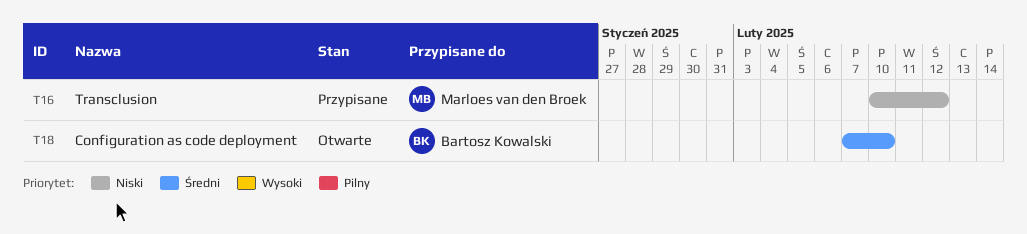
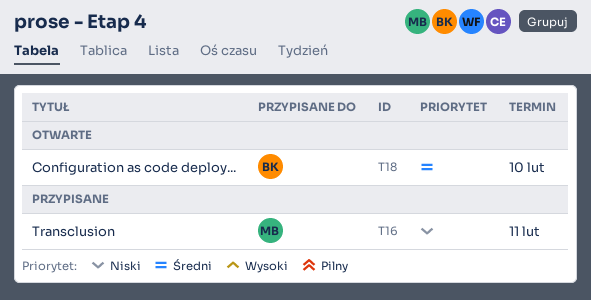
T16, due: Feb 12 -> Feb 11

